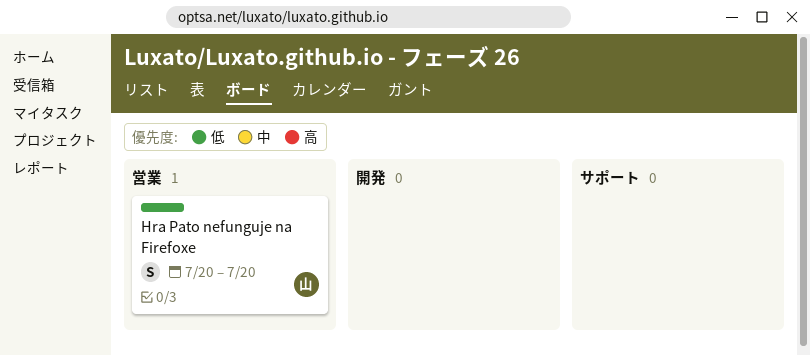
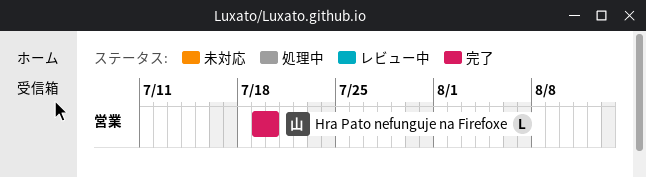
Hra Pato nefunguje na Firefoxe, estimate: S -> L
Hra Pato nefunguje na Firefoxe, start: Jul 20 -> Jul 19

